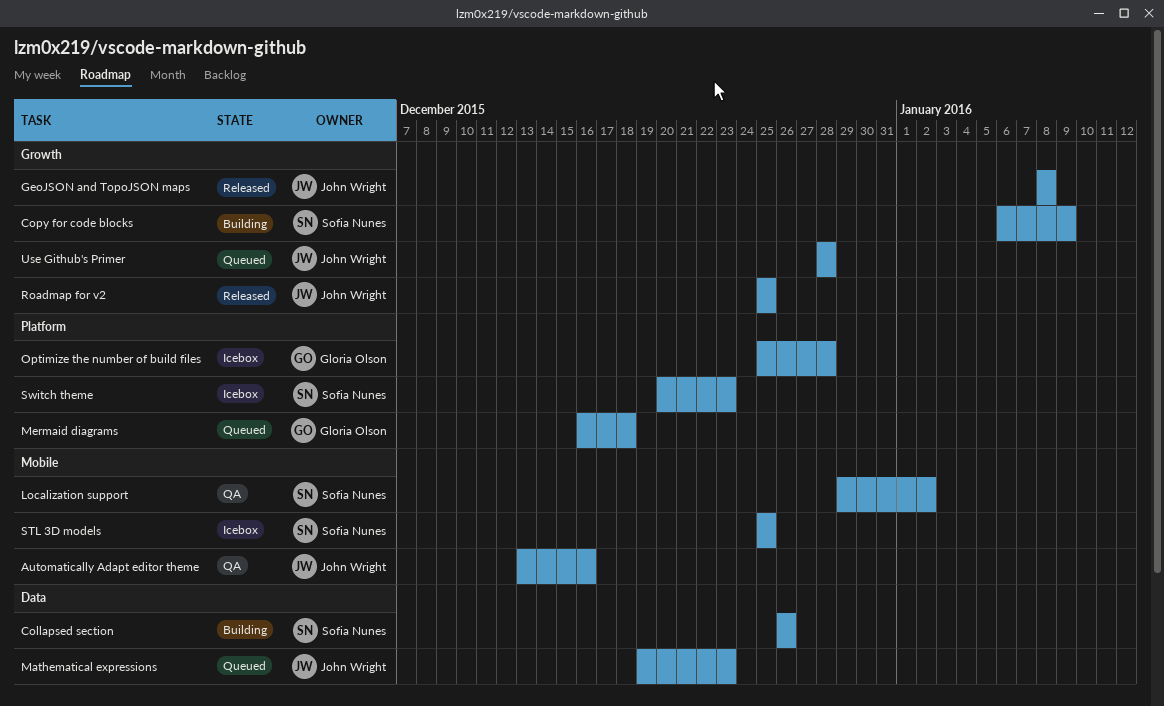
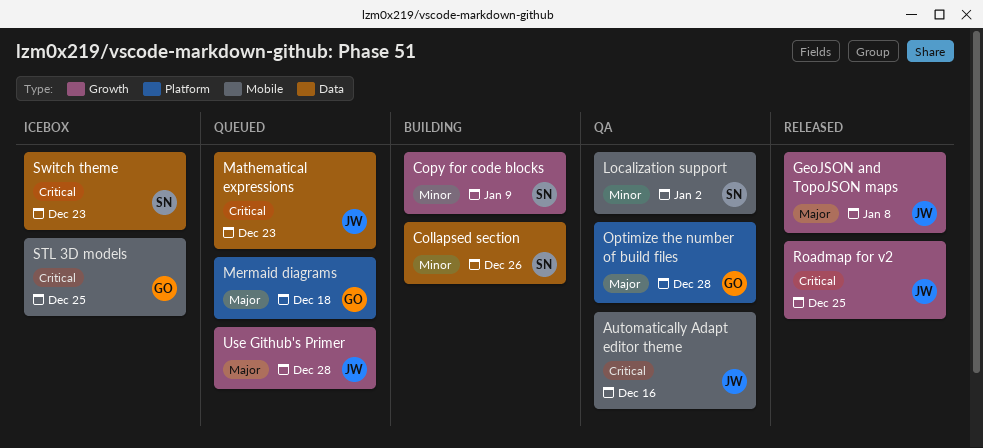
Optimize the number of build files, status: Icebox -> QA
STL 3D models, owner: Sofia Nunes -> Gloria Olson
Switch theme, label: Platform -> Data

